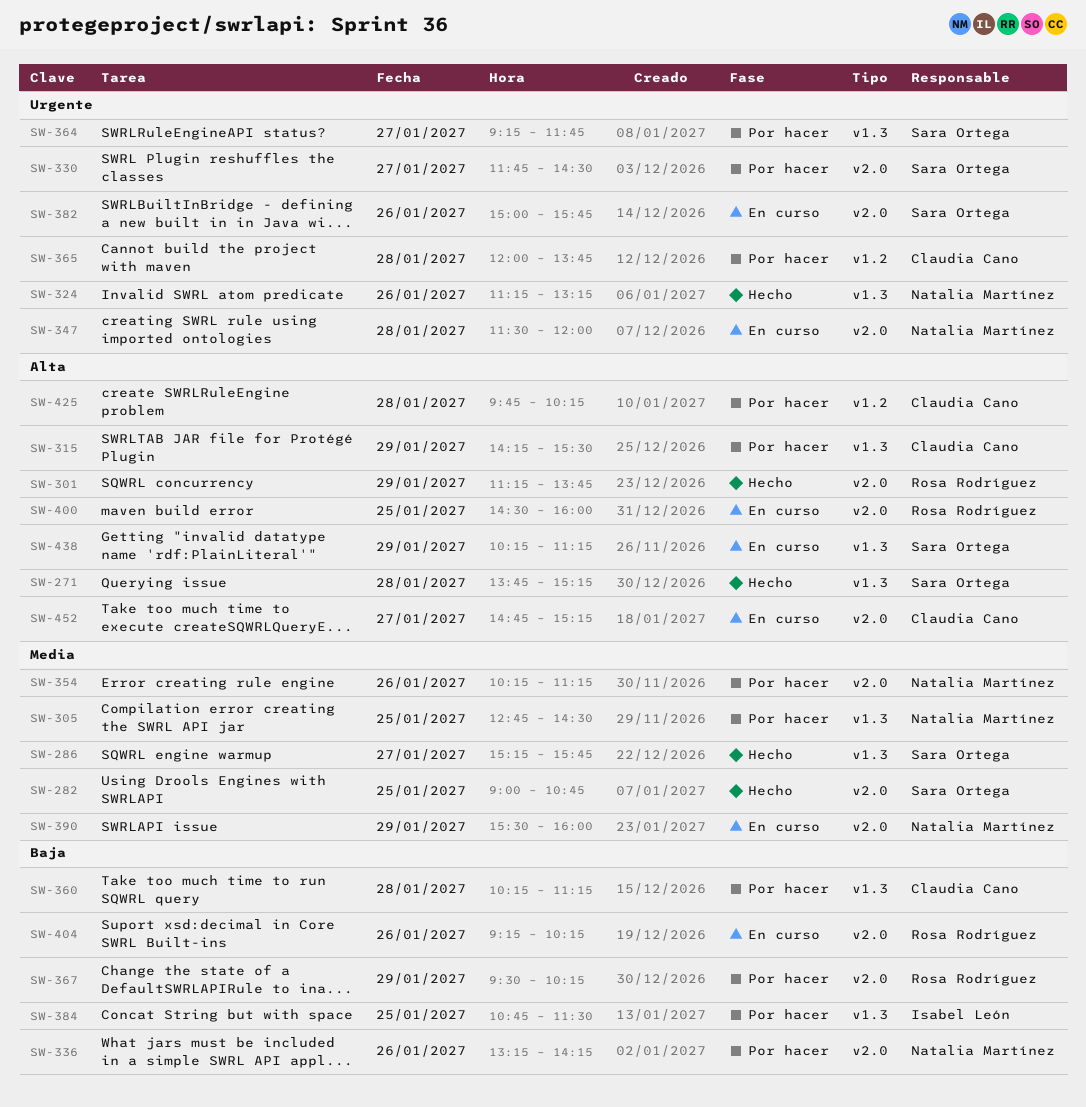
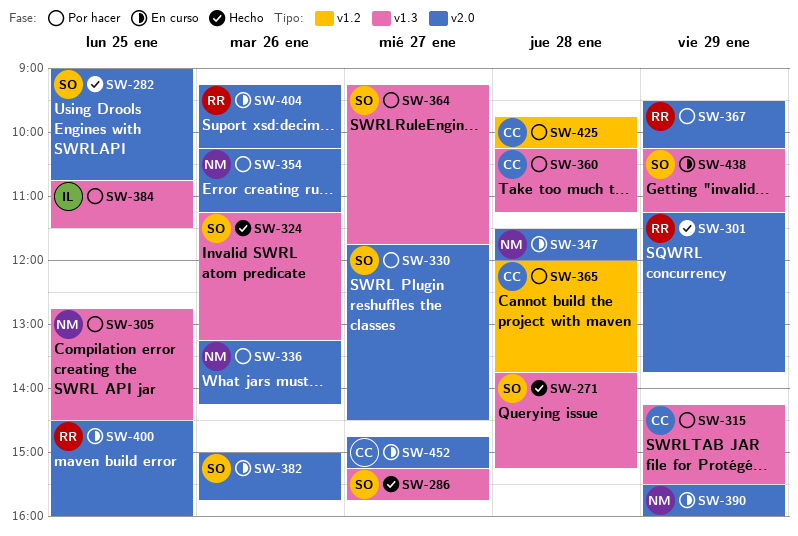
SW-324, owner: Natalia Martínez -> Sara Ortega

